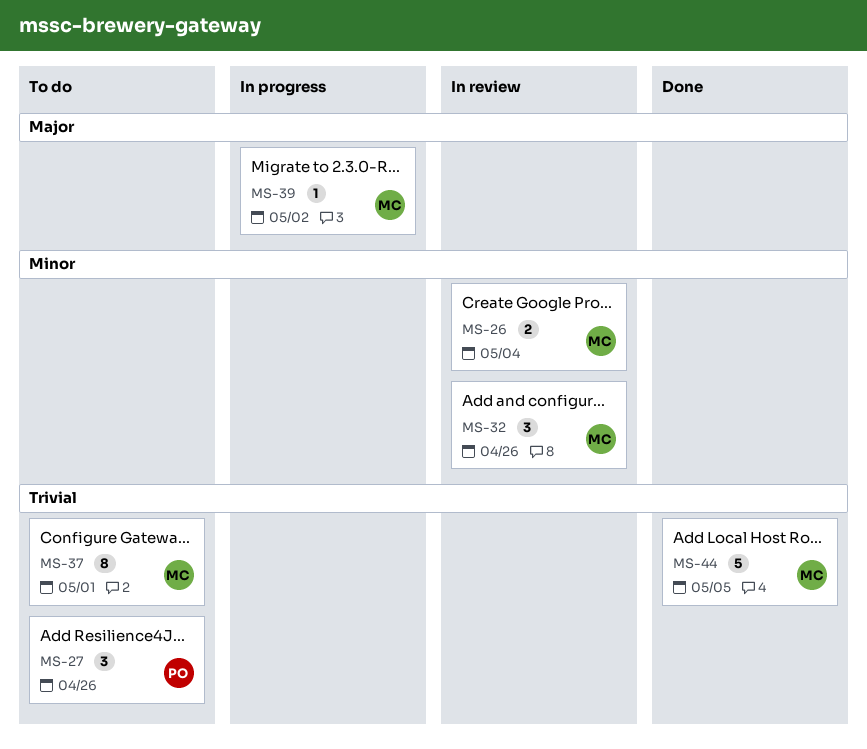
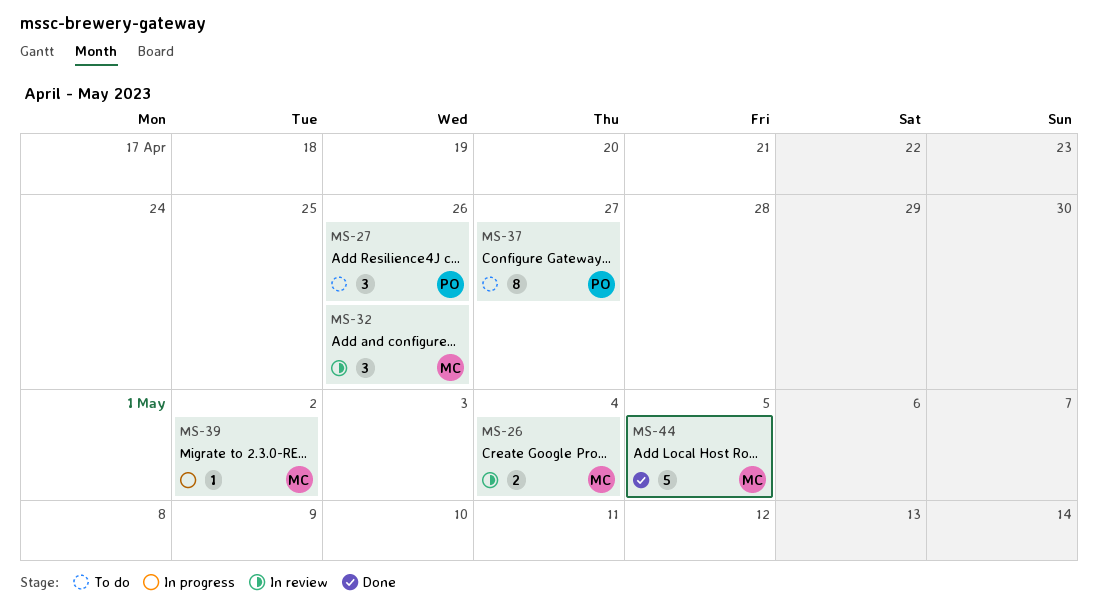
MS-37, owner: MC -> PO
MS-37, due: May 1 -> Apr 27

